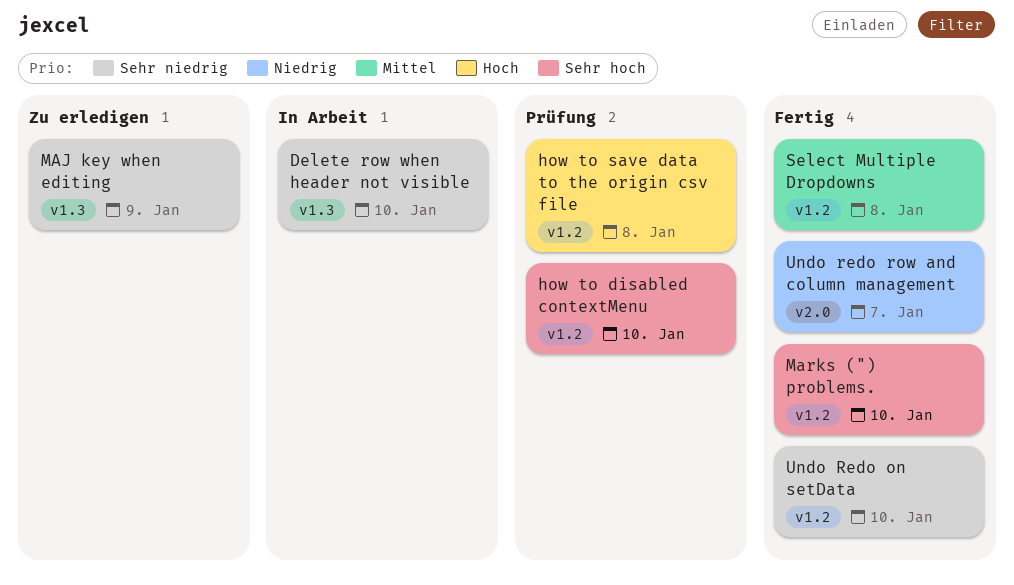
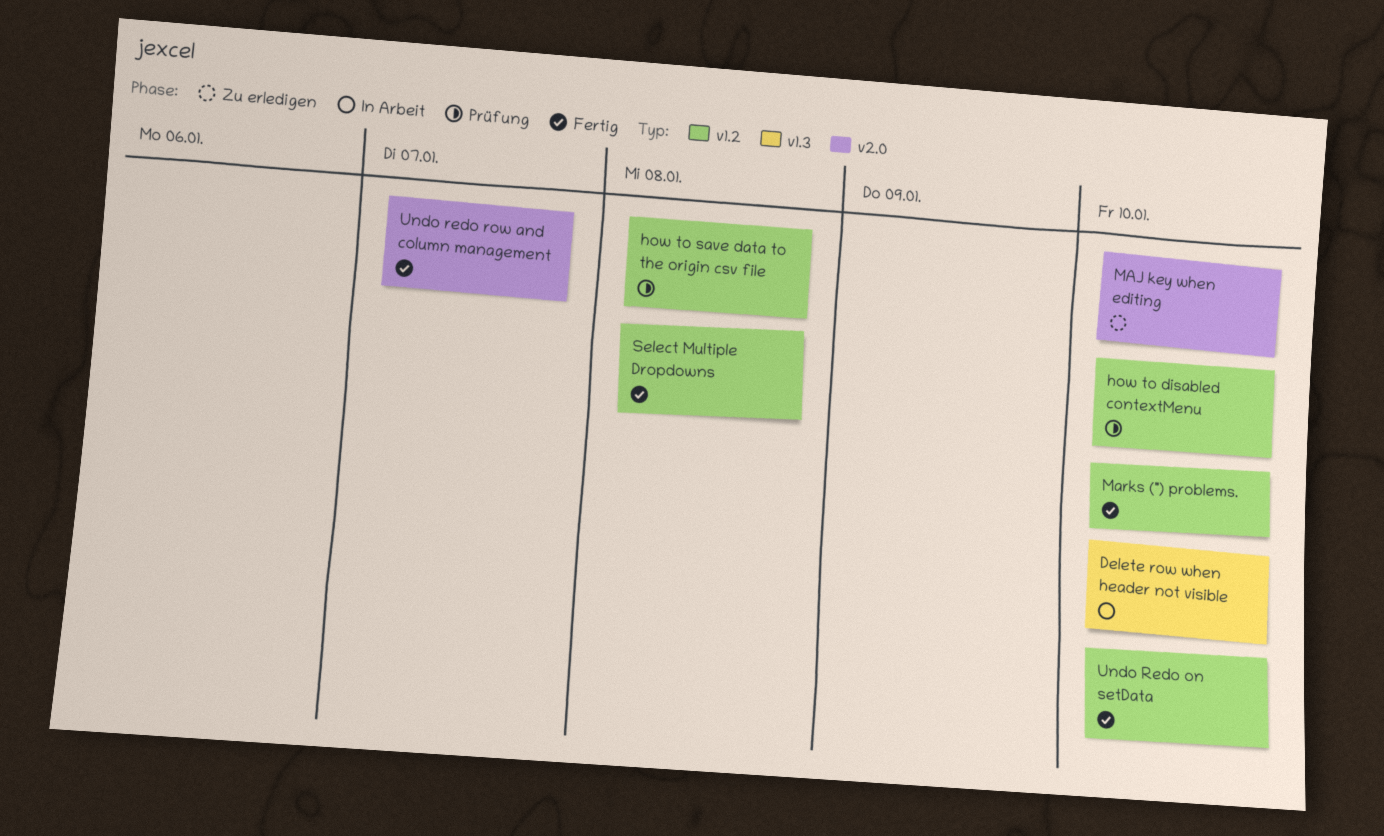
MAJ key when editing, label: v1.3 -> v2.0
MAJ key when editing, due: Jan 9 -> Jan 10

